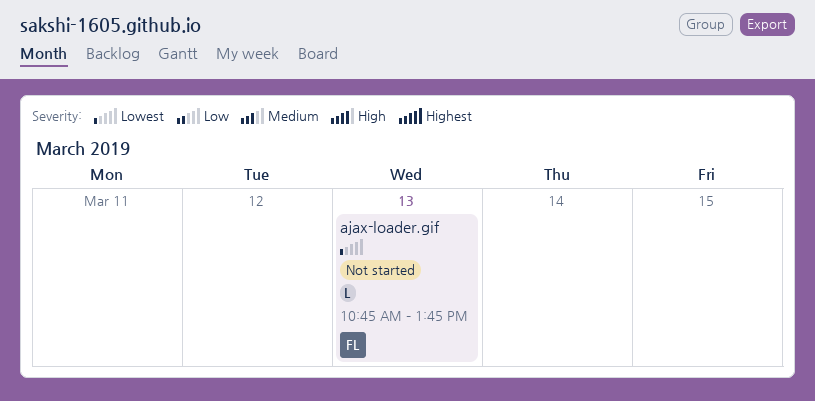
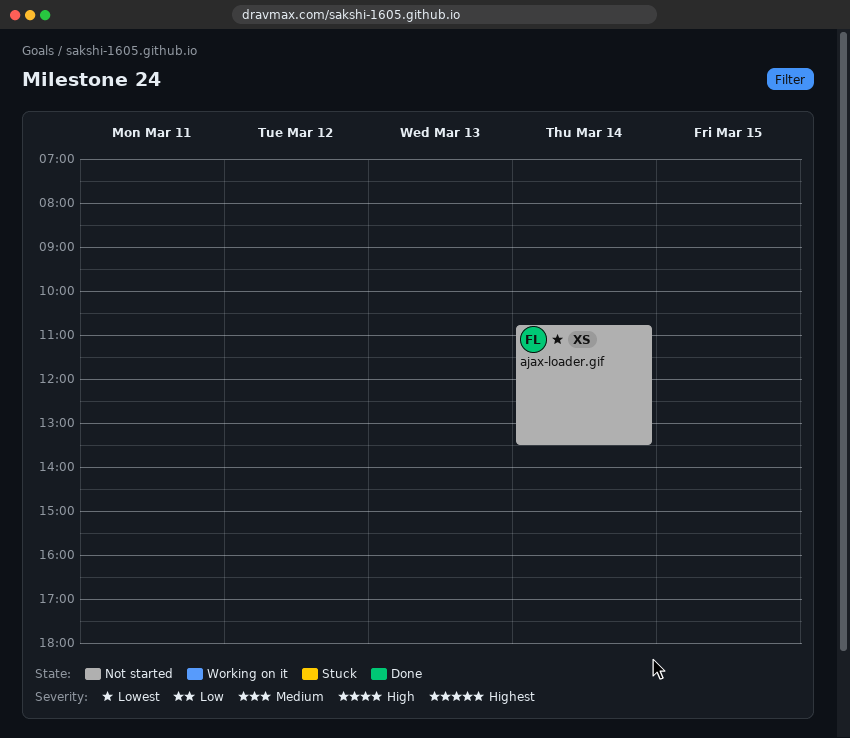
ajax-loader.gif, estimate: L -> XS
ajax-loader.gif, day: Mar 13 -> Mar 14
ajax-loader.gif, ends: 13:45 -> 13:30

